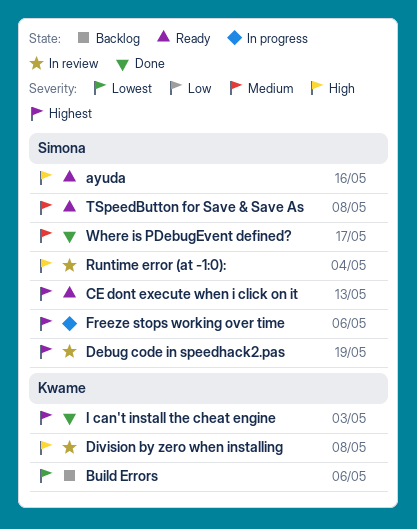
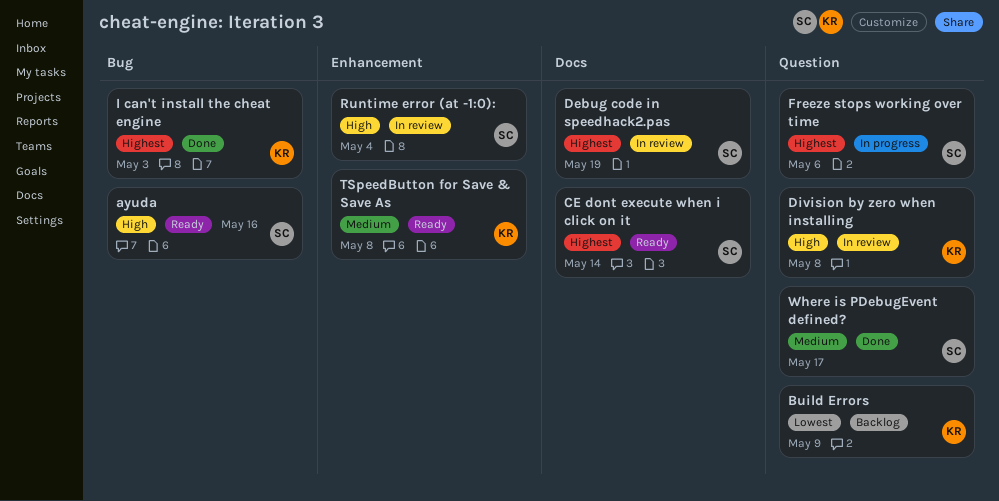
Build Errors, due: May 6 -> May 9
CE dont execute when i click on it, due: May 13 -> May 14
TSpeedButton for Save & Save As, owner: Simona -> Kwame

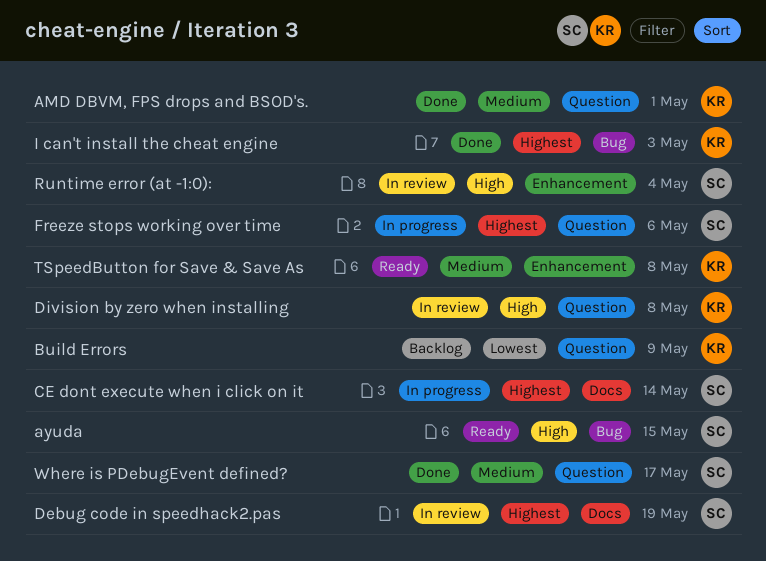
AMD DBVM, FPS drops and BSOD's.: none -> present
ayuda, due: May 16 -> May 15
CE dont execute when i click on it, status: Ready -> In progress

